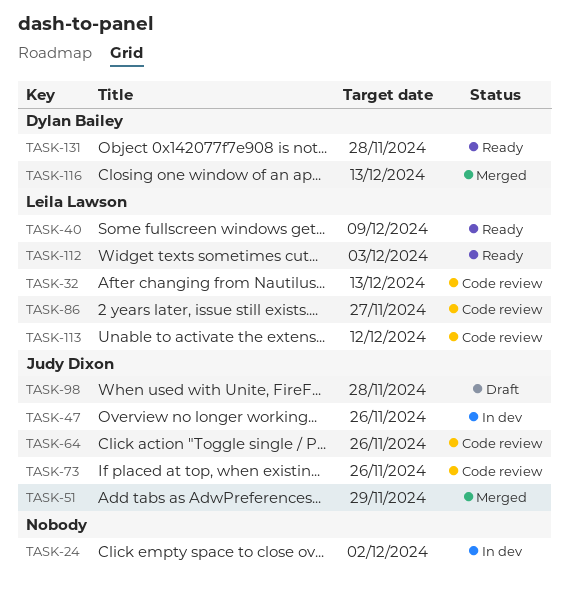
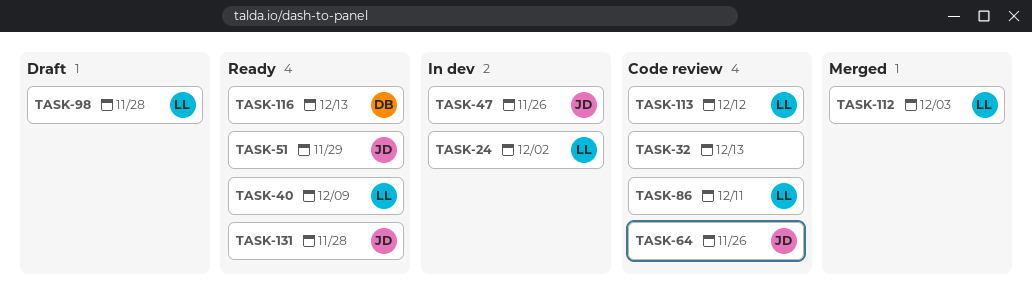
TASK-24, owner: none -> Leila Lawson
TASK-32, owner: Leila Lawson -> none
TASK-51, status: Merged -> Ready
TASK-73: present -> none
TASK-86, due: Nov 27 -> Dec 11
TASK-98, owner: Judy Dixon -> Leila Lawson
TASK-112, status: Ready -> Merged
TASK-116, status: Merged -> Ready
TASK-131, owner: Dylan Bailey -> Judy Dixon

